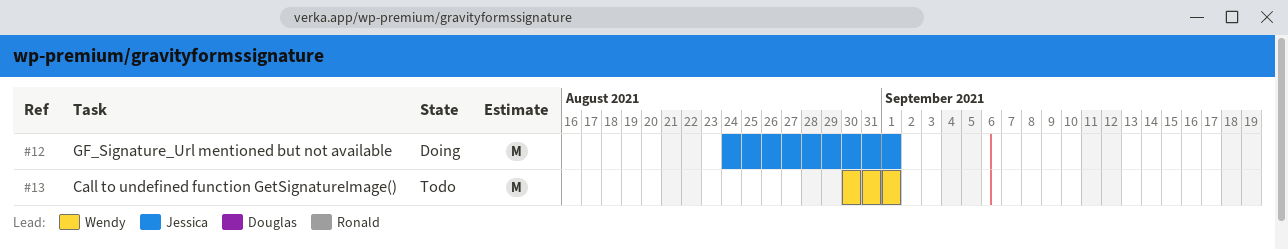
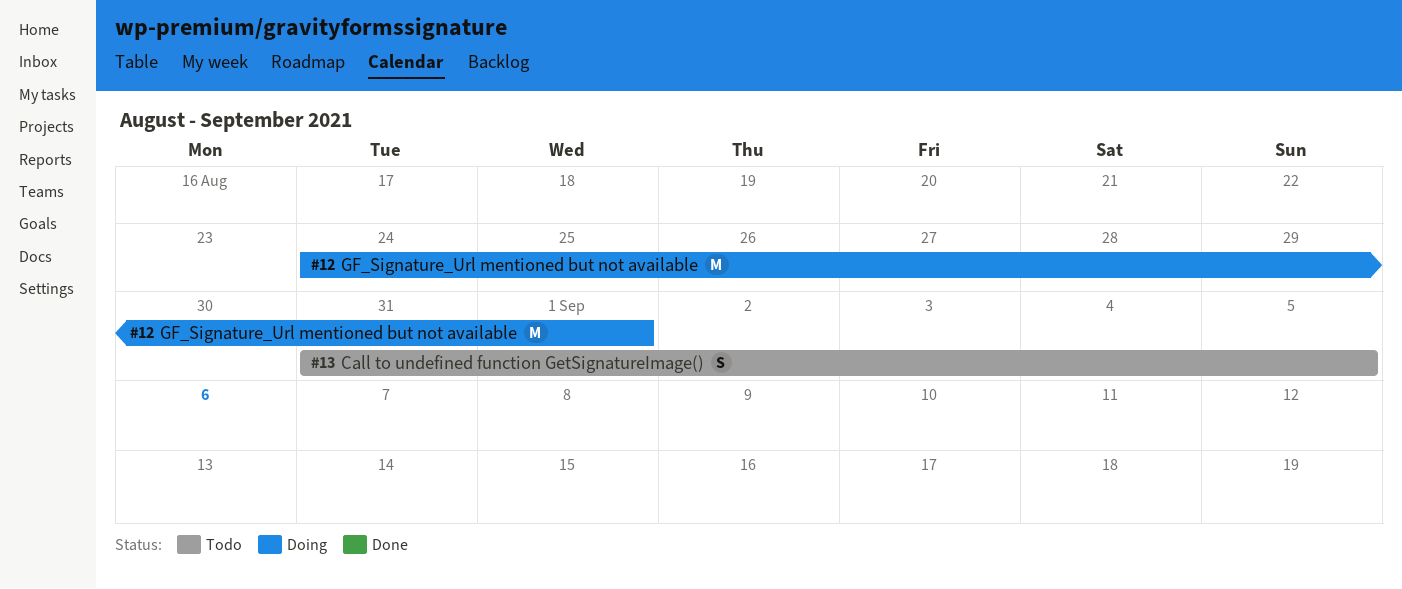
#13, estimate: M -> S
#13, start: Aug 30 -> Aug 31
#13, due: Sep 1 -> Sep 5

